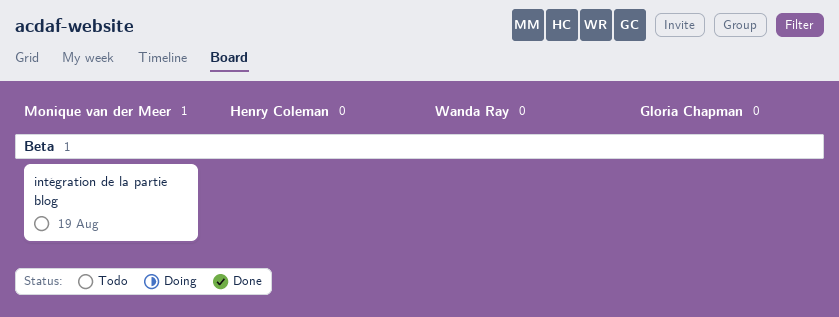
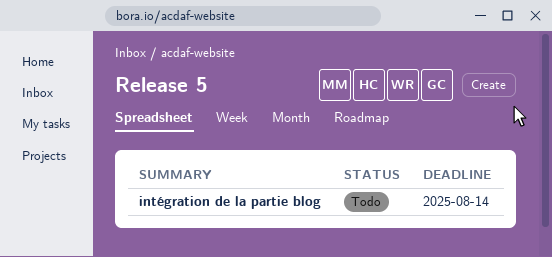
intégration de la partie blog, due: Aug 19 -> Aug 14

